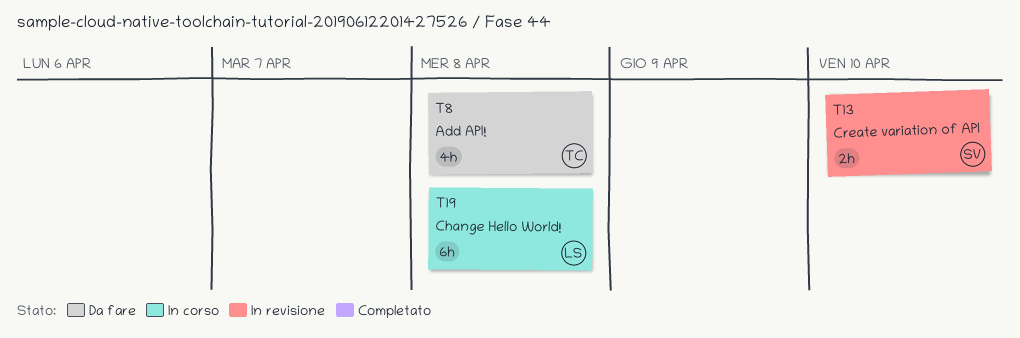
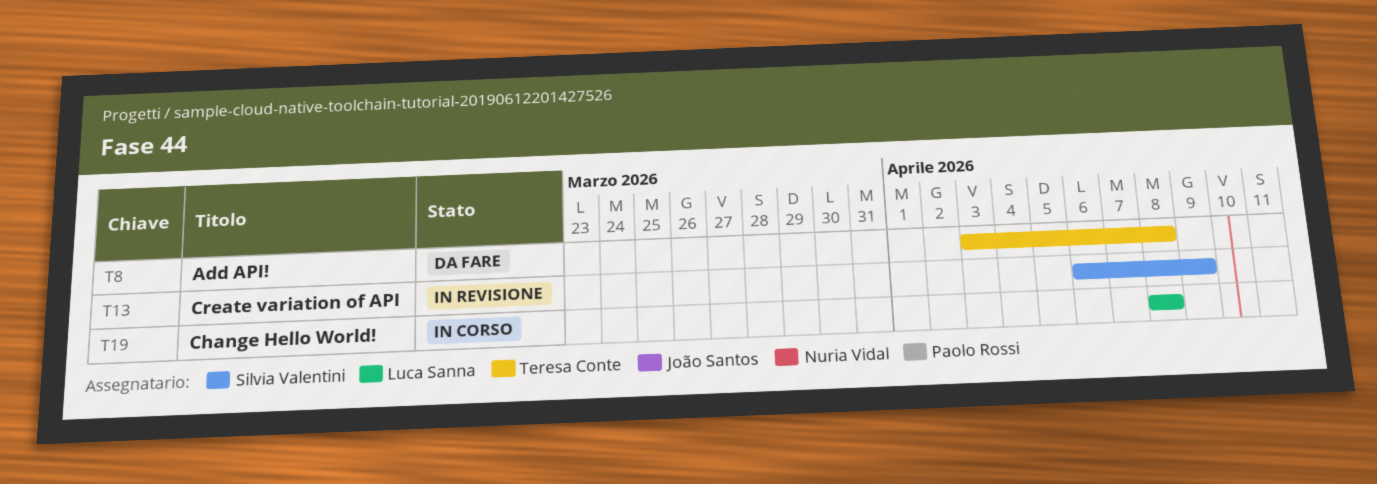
T13, due: Apr 10 -> Apr 9

